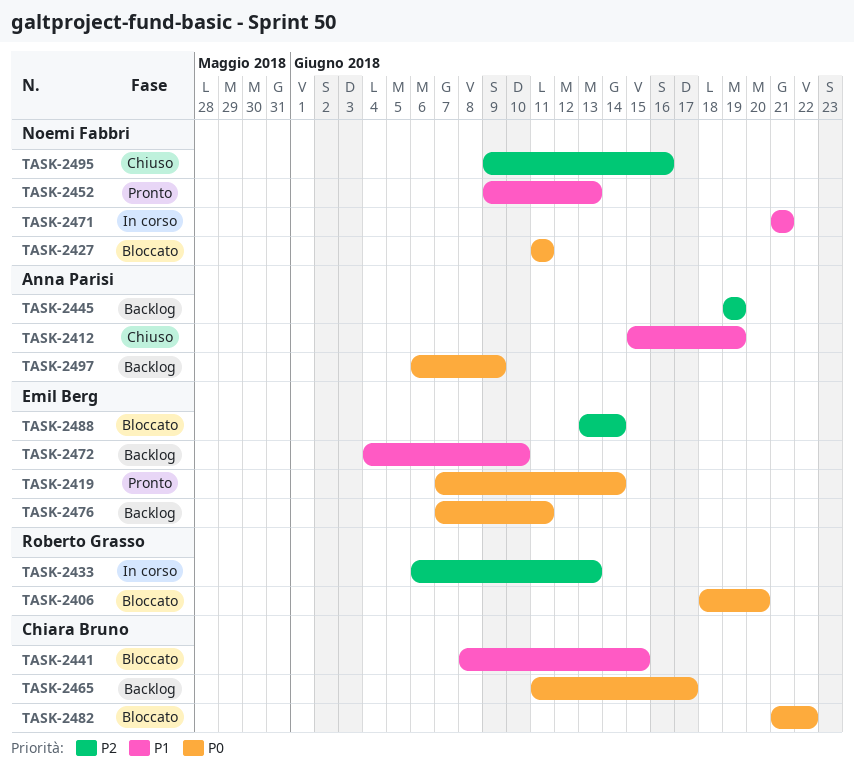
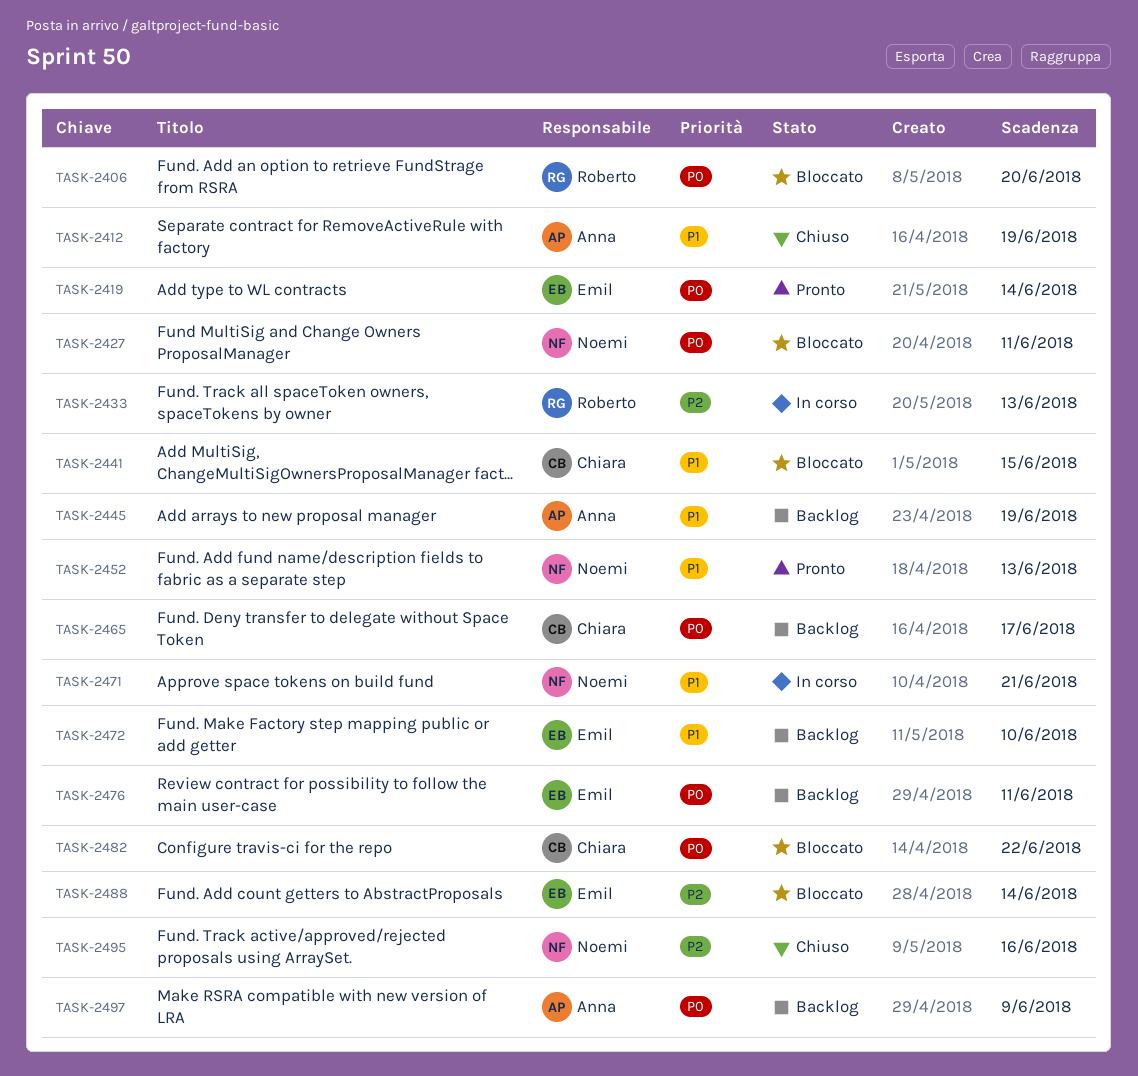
TASK-2445, priority: P2 -> P1

